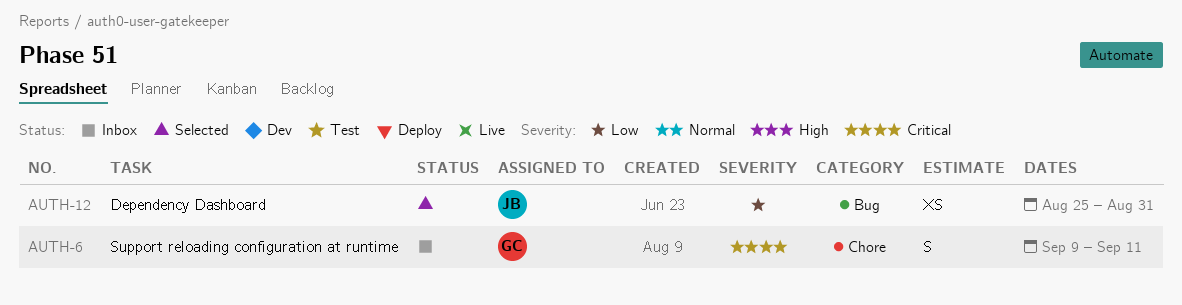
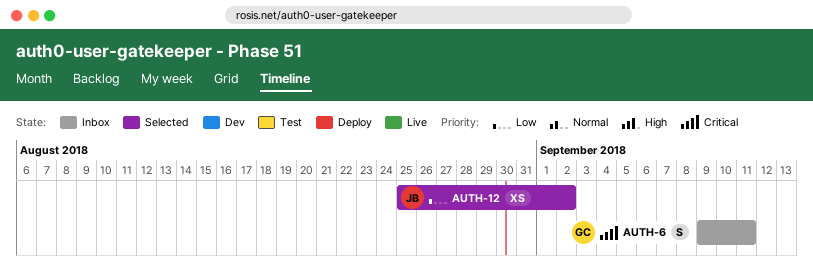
AUTH-12, due: Aug 31 -> Sep 2

